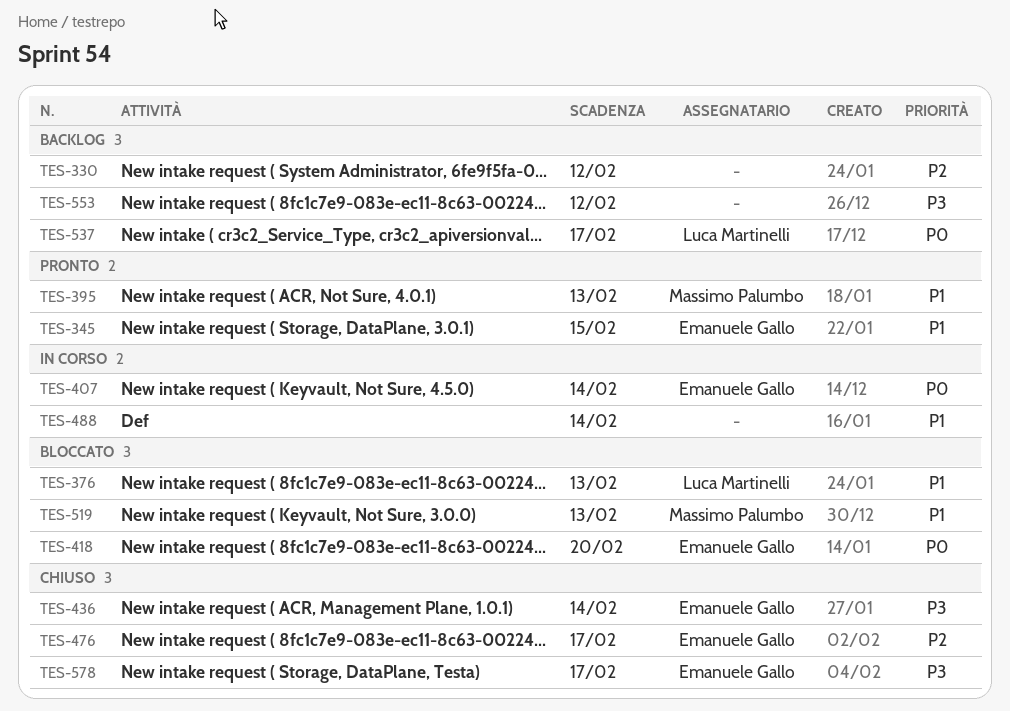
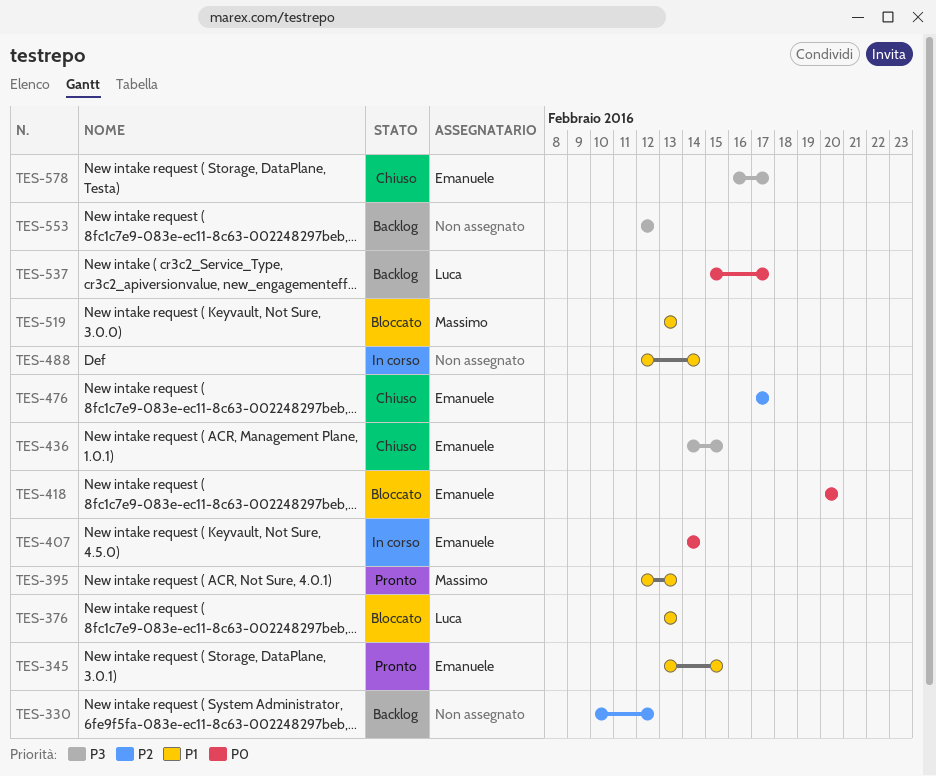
TES-436, due: Feb 14 -> Feb 15

